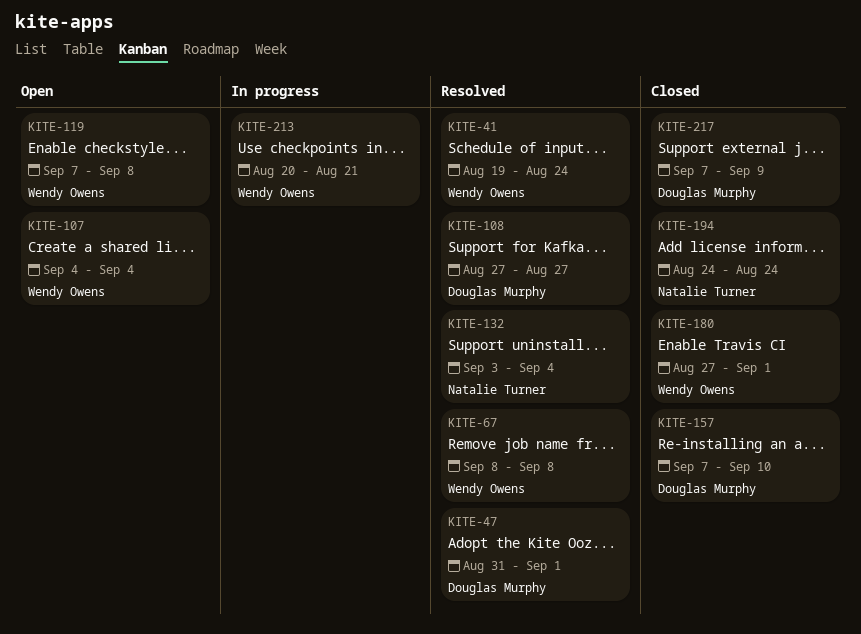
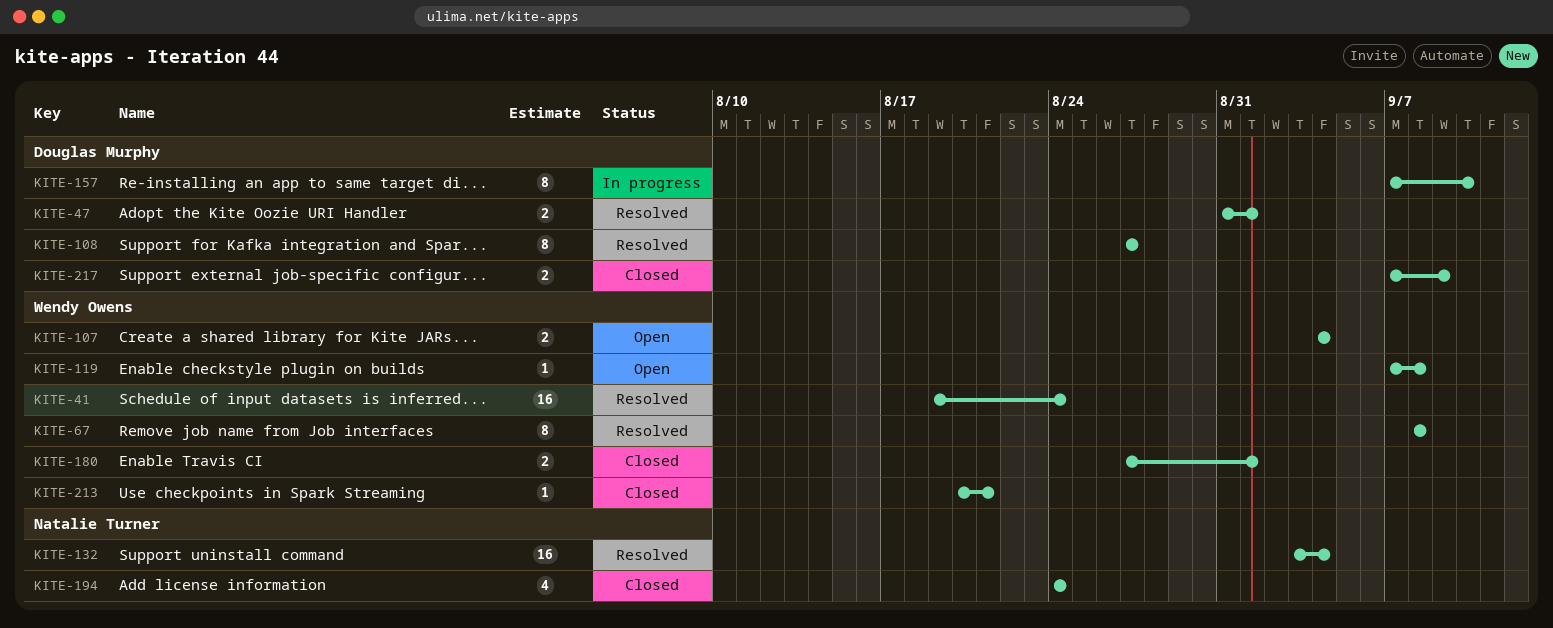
KITE-157, status: Closed -> In progress
KITE-213, status: In progress -> Closed

